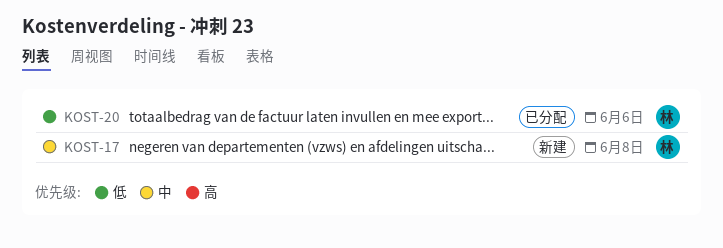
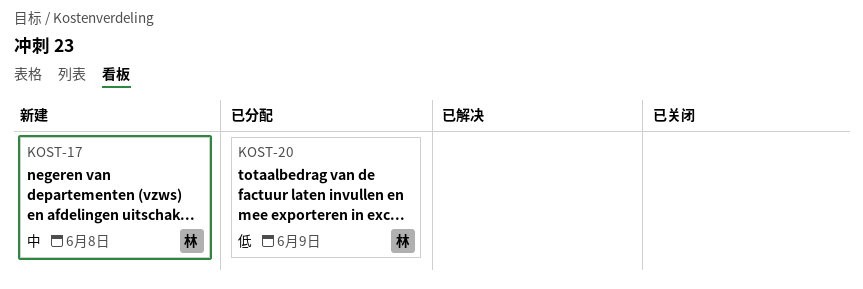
KOST-20, due: Jun 6 -> Jun 9

